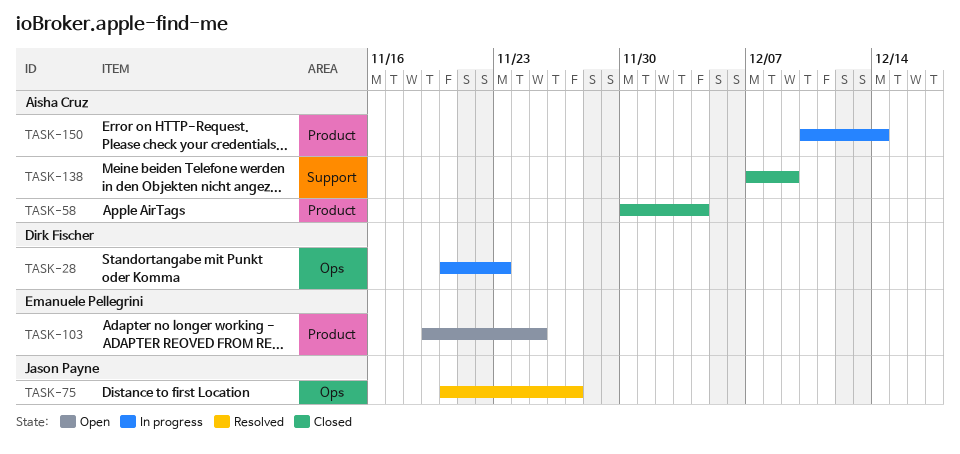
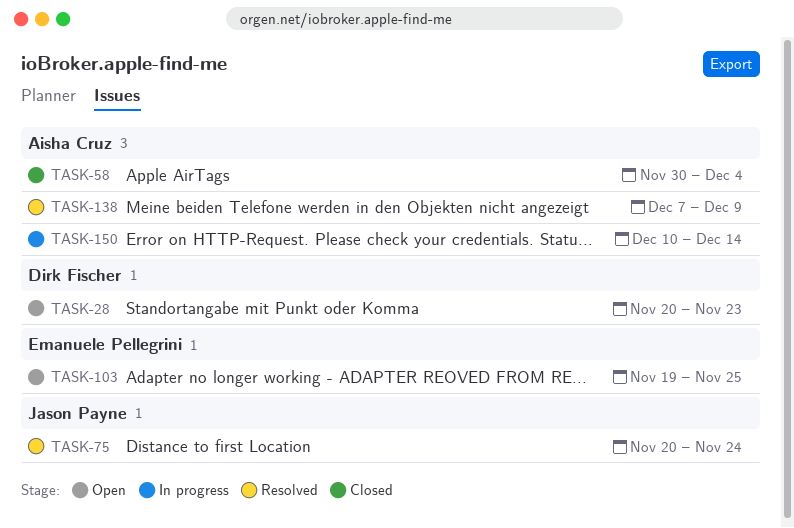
TASK-28, status: In progress -> Open
TASK-75, due: Nov 27 -> Nov 24
TASK-138, status: Closed -> Resolved

